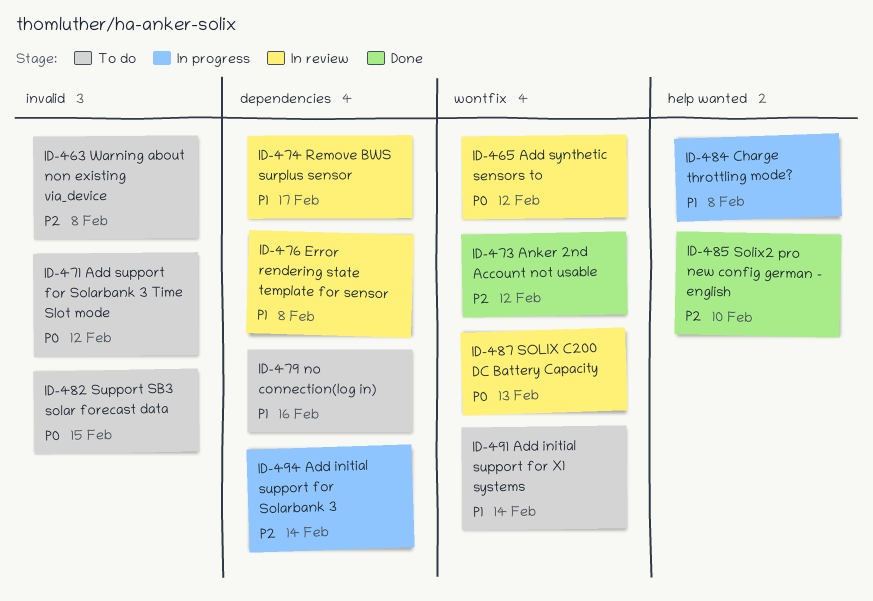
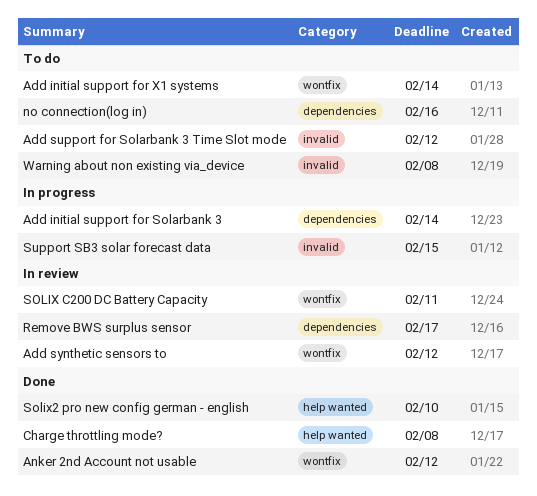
Charge throttling mode?, status: In progress -> Done
Error rendering state template for sensor: present -> none
SOLIX C200 DC Battery Capacity, due: Feb 13 -> Feb 11
Support SB3 solar forecast data, status: To do -> In progress

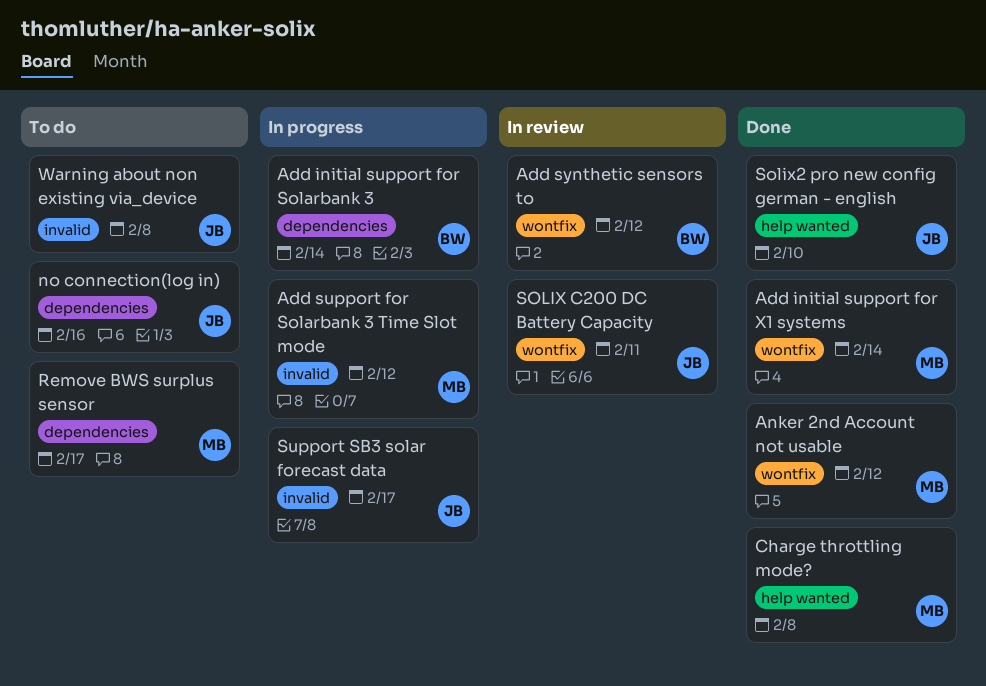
Add initial support for X1 systems, status: To do -> Done
Add support for Solarbank 3 Time Slot mode, status: To do -> In progress
Remove BWS surplus sensor, status: In review -> To do
Support SB3 solar forecast data, due: Feb 15 -> Feb 17

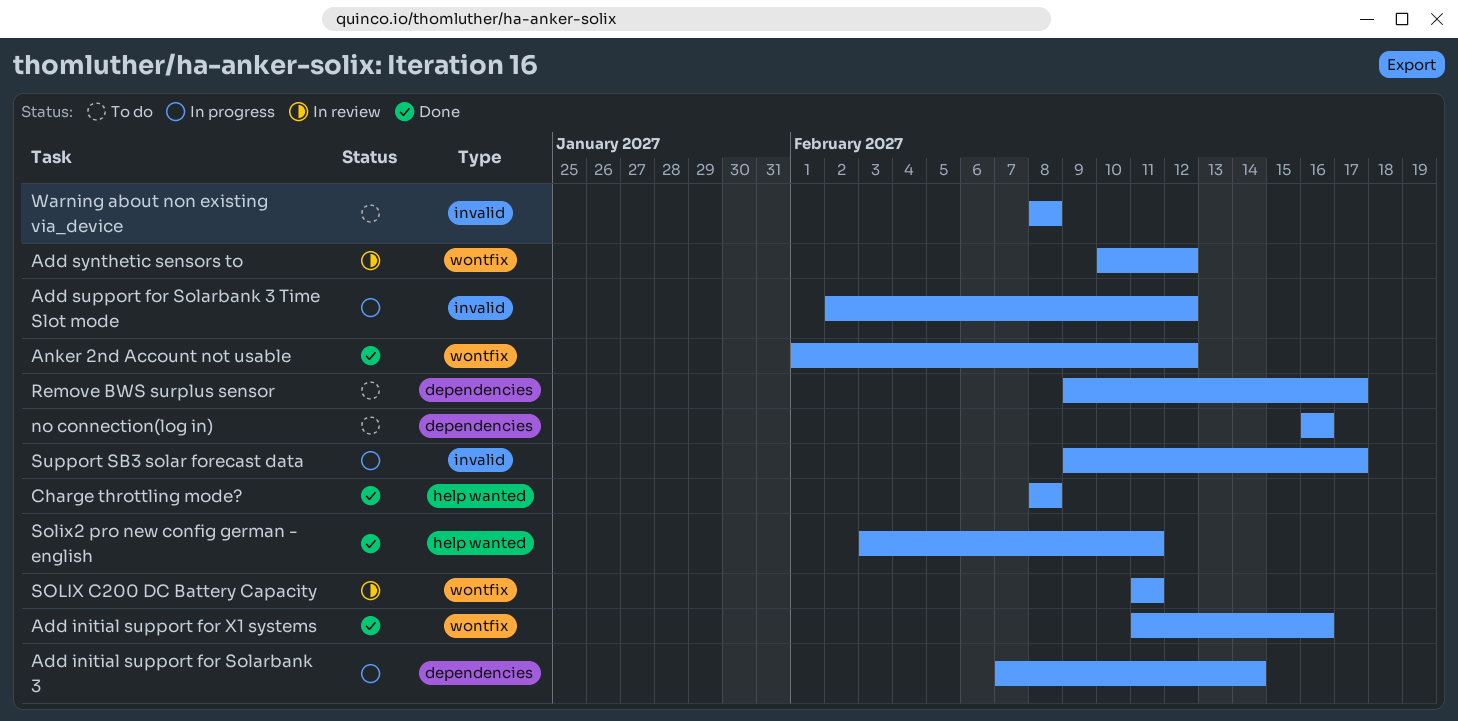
Add initial support for X1 systems, due: Feb 14 -> Feb 16
Solix2 pro new config german - english, due: Feb 10 -> Feb 11

